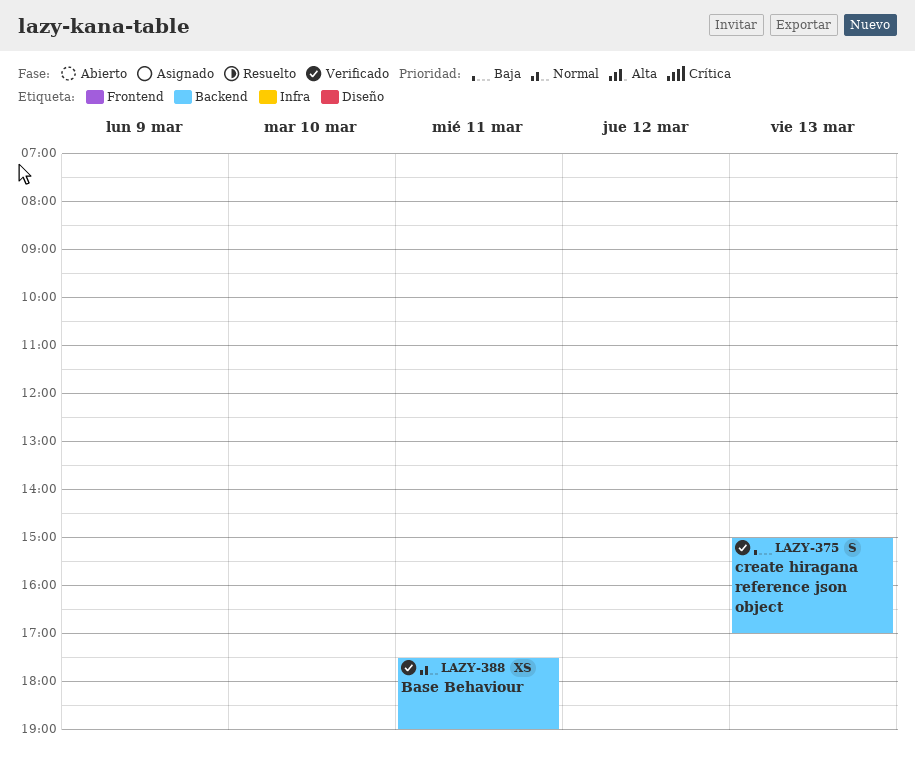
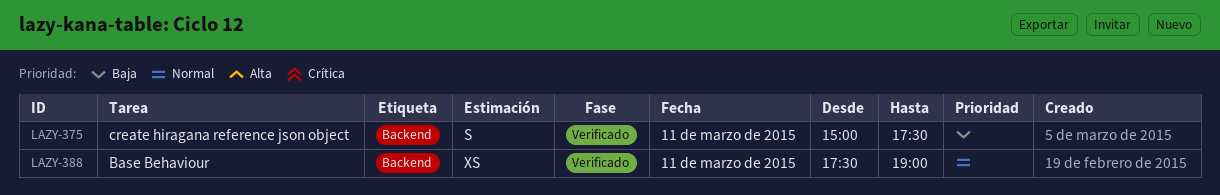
LAZY-375, day: Mar 13 -> Mar 11
LAZY-375, ends: 17:00 -> 17:30

